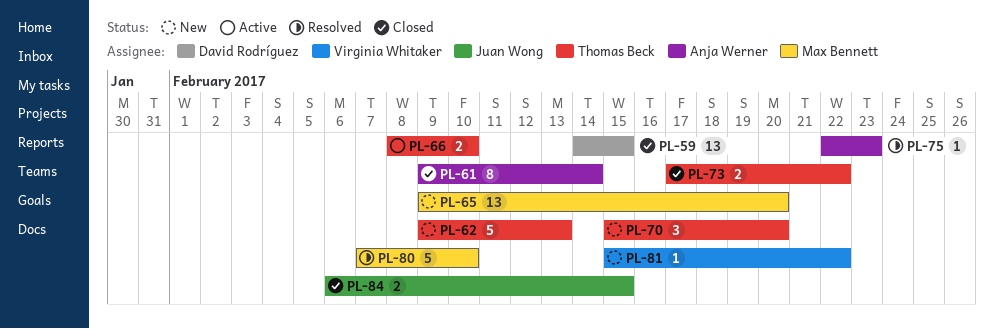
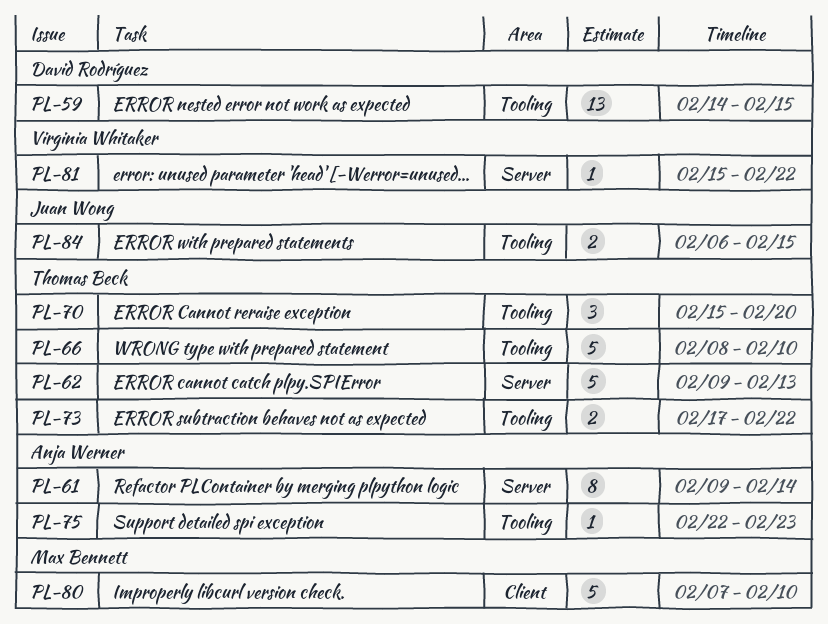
PL-65: present -> none
PL-66, estimate: 2 -> 5

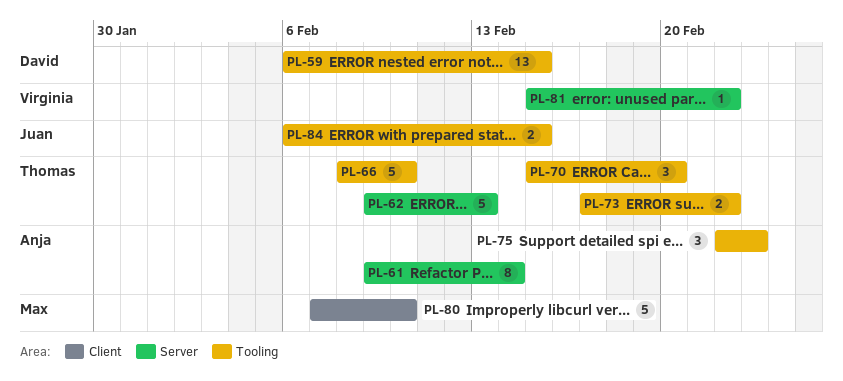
PL-59, start: Feb 14 -> Feb 6
PL-75, estimate: 1 -> 3

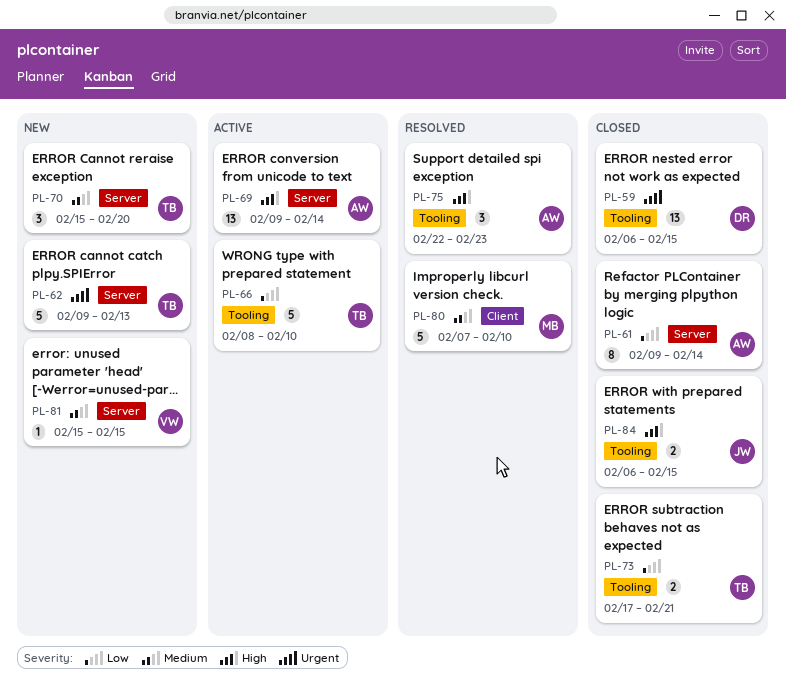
PL-69: none -> present
PL-70, label: Tooling -> Server
PL-73, due: Feb 22 -> Feb 21
PL-81, due: Feb 22 -> Feb 15

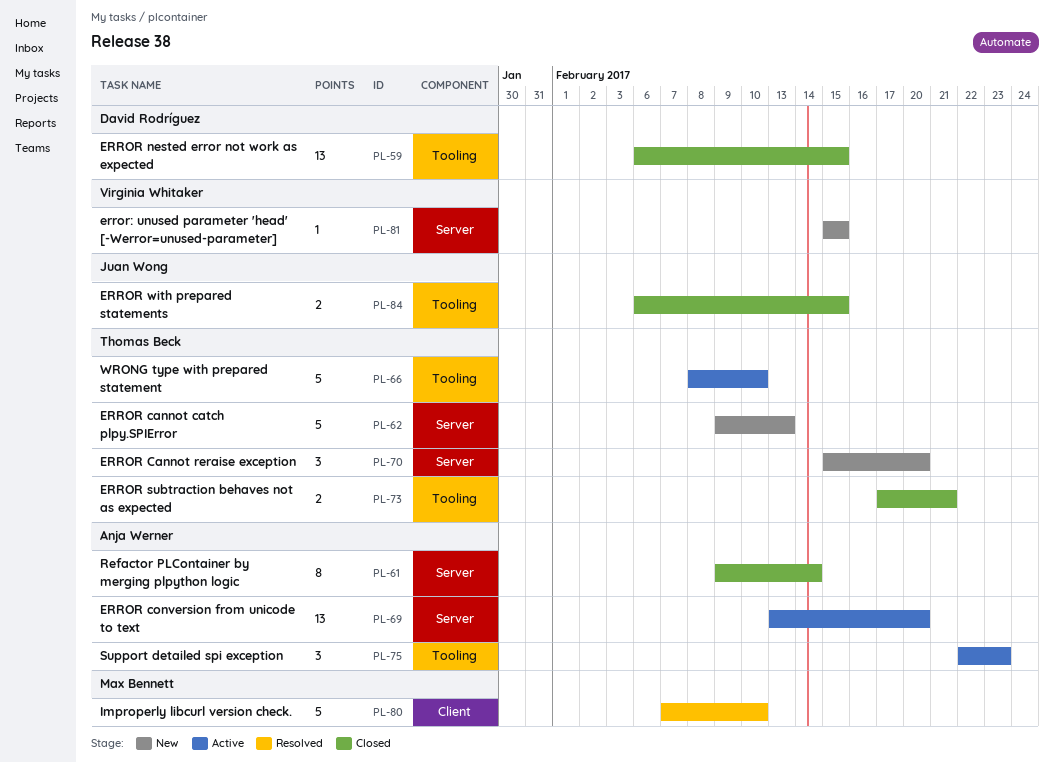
PL-69, start: Feb 9 -> Feb 13
PL-69, due: Feb 14 -> Feb 20
PL-75, status: Resolved -> Active

